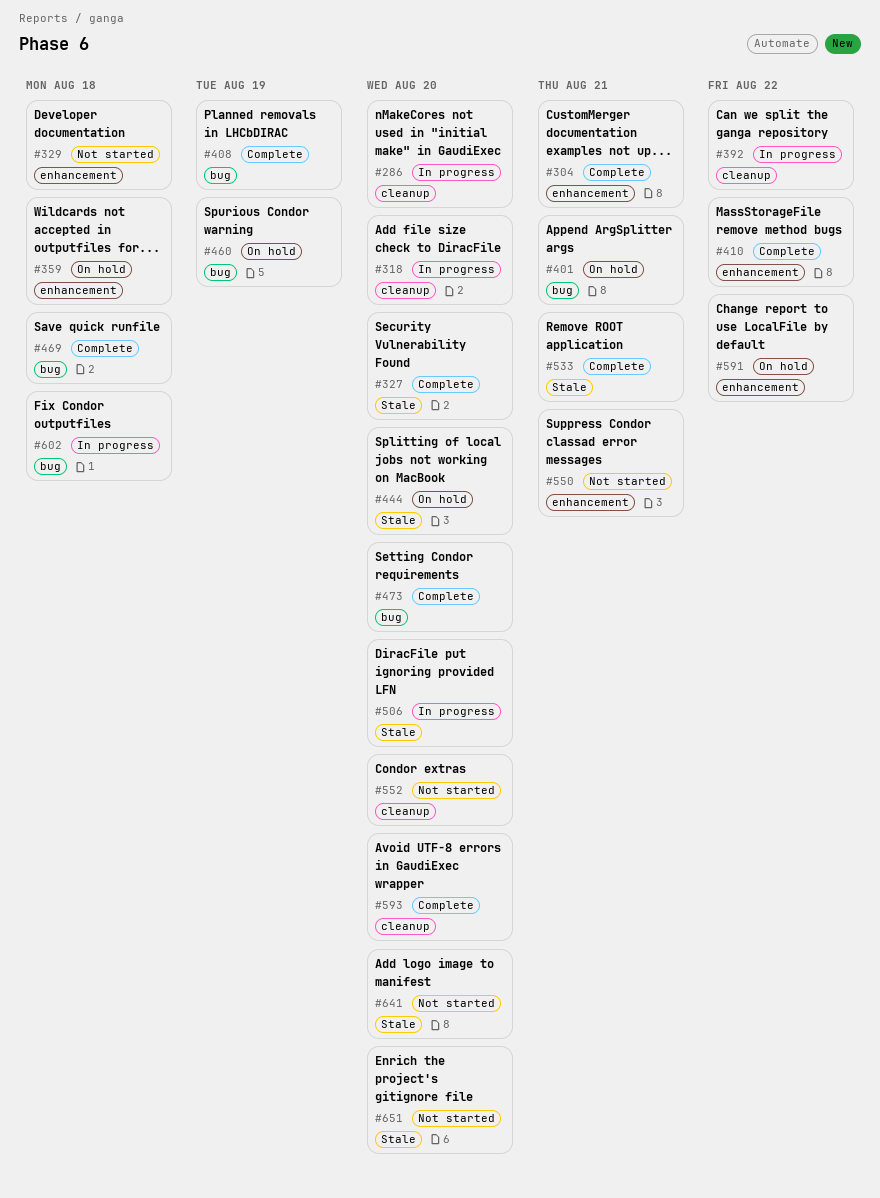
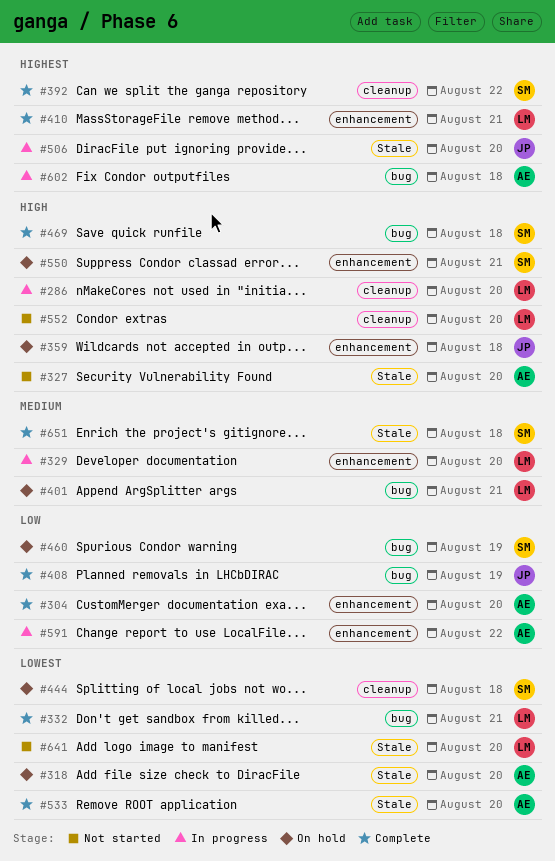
#304, due: Aug 21 -> Aug 20
#318, status: In progress -> On hold
#318, label: cleanup -> Stale
#327, status: Complete -> Not started
#329, status: Not started -> In progress
#329, due: Aug 18 -> Aug 20
#332: none -> present
#392, status: In progress -> Complete
#410, due: Aug 22 -> Aug 21
#444, label: Stale -> cleanup
#444, due: Aug 20 -> Aug 18
#473: present -> none
#533, due: Aug 21 -> Aug 20
#550, status: Not started -> On hold
#591, status: On hold -> In progress
#593: present -> none
#651, status: Not started -> Complete
#651, due: Aug 20 -> Aug 18

